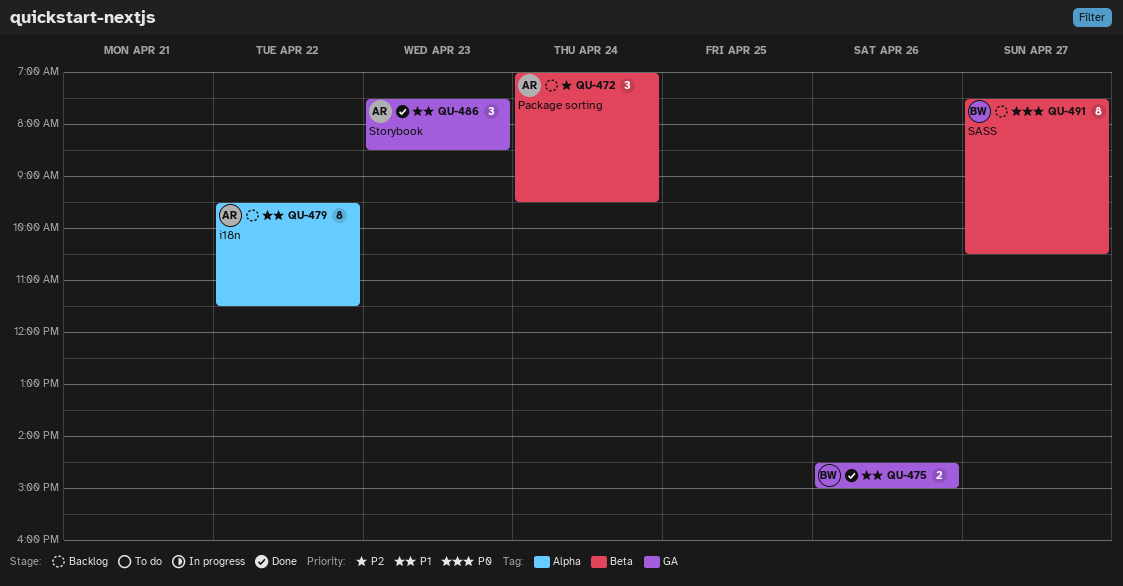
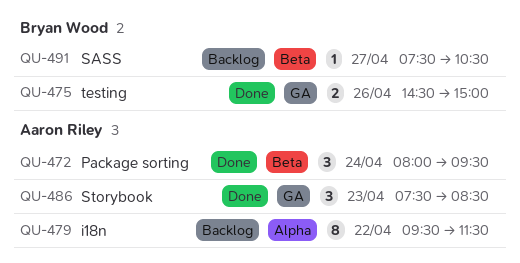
QU-472, status: Backlog -> Done
QU-472, begins: 07:00 -> 08:00
QU-491, estimate: 8 -> 1

